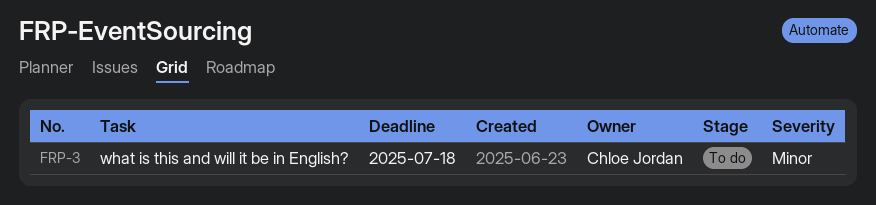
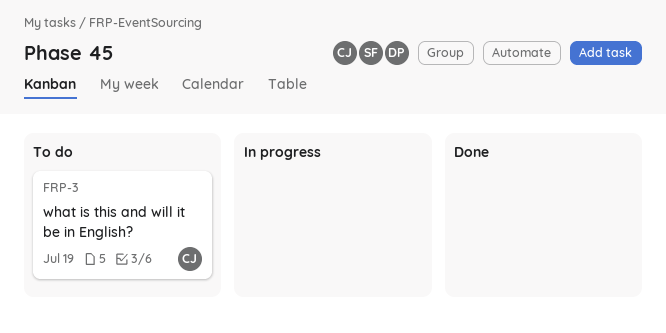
FRP-3, due: Jul 18 -> Jul 19

